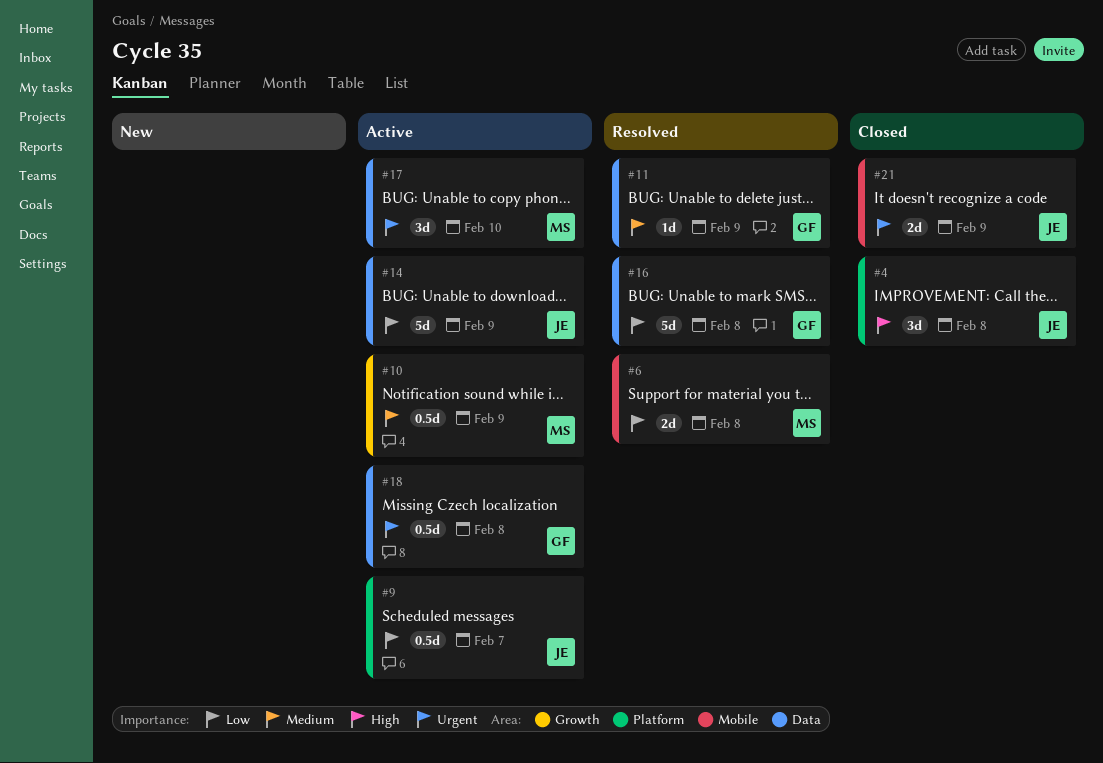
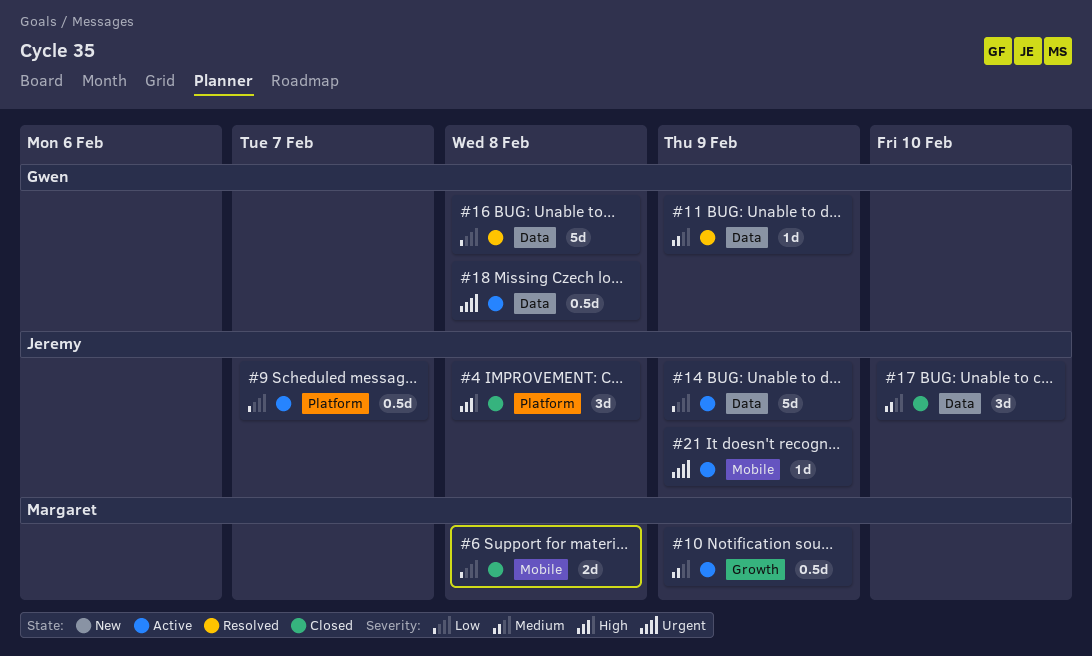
#6, status: Resolved -> Closed
#17, status: Active -> Closed
#17, owner: Margaret -> Jeremy
#17, priority: Urgent -> Medium
#21, status: Closed -> Active
#21, estimate: 2d -> 1d

